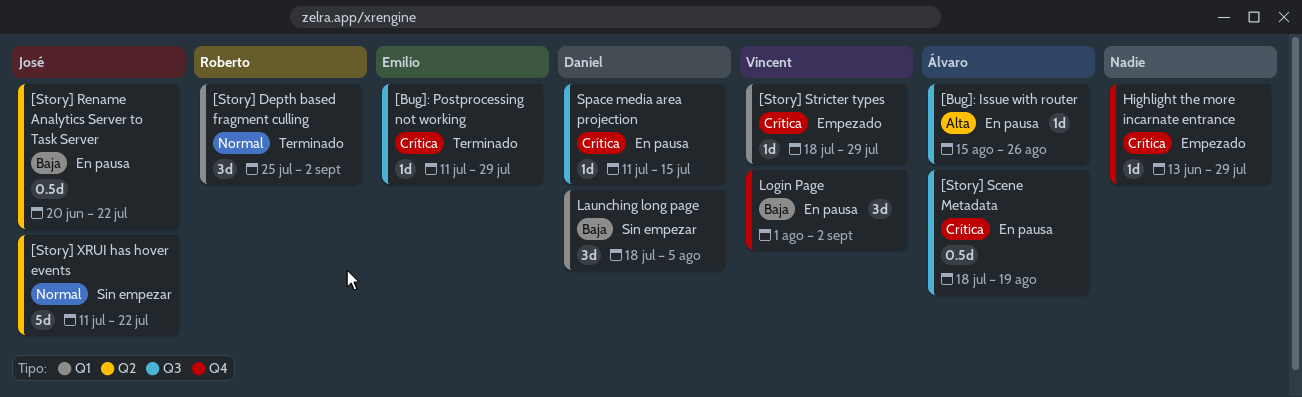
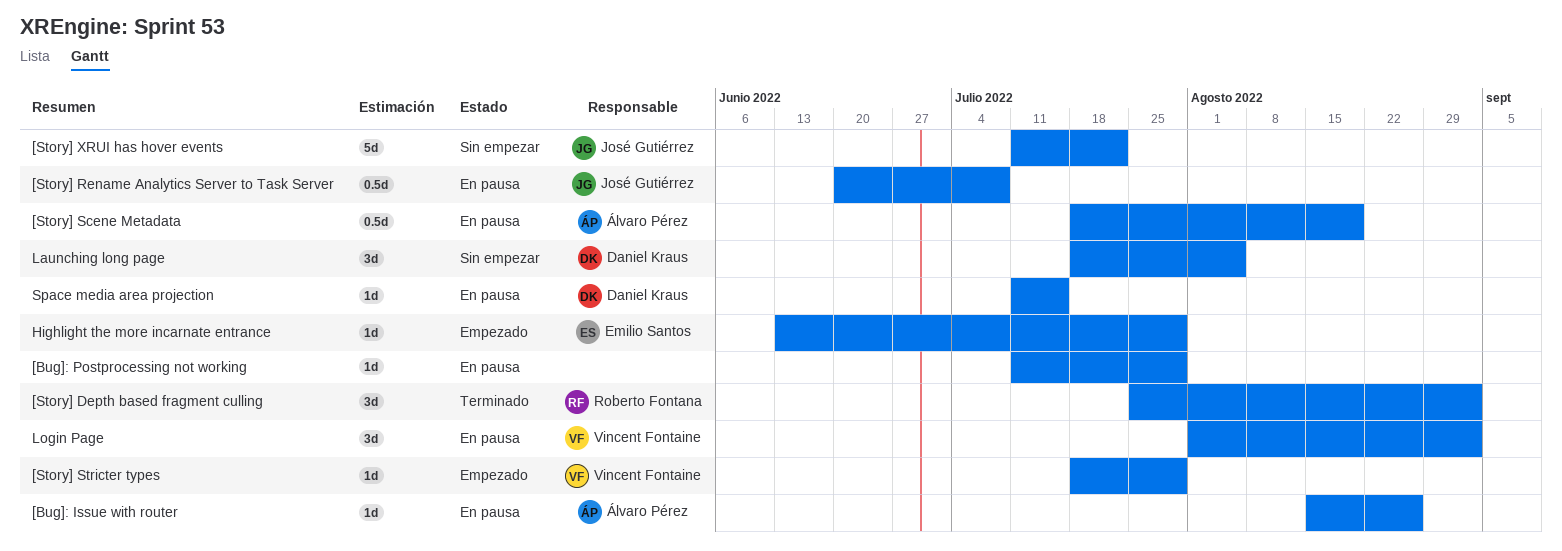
[Bug]: Postprocessing not working, status: Terminado -> En pausa
[Bug]: Postprocessing not working, owner: Emilio Santos -> none
[Story] Rename Analytics Server to Task Server, due: Jul 22 -> Jul 8
Highlight the more incarnate entrance, owner: none -> Emilio Santos

